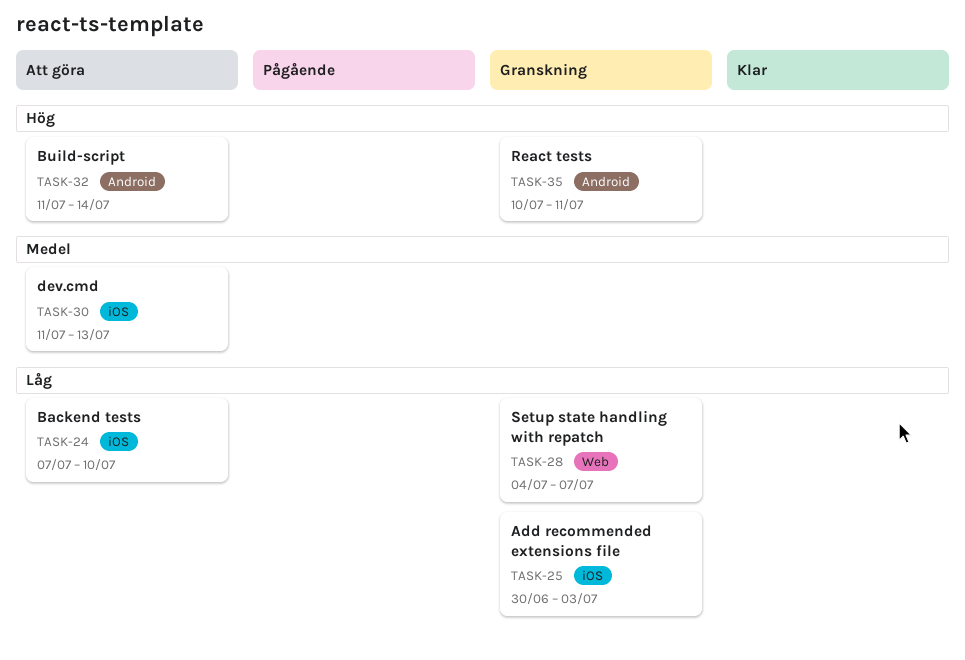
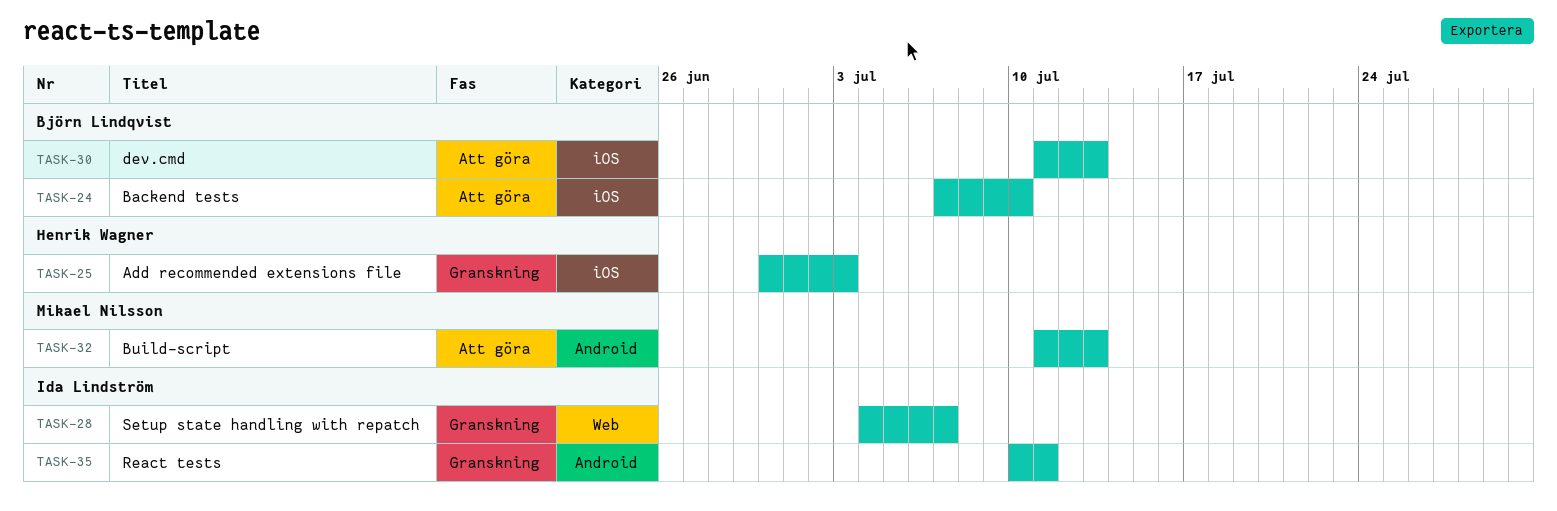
TASK-32, due: Jul 14 -> Jul 13

